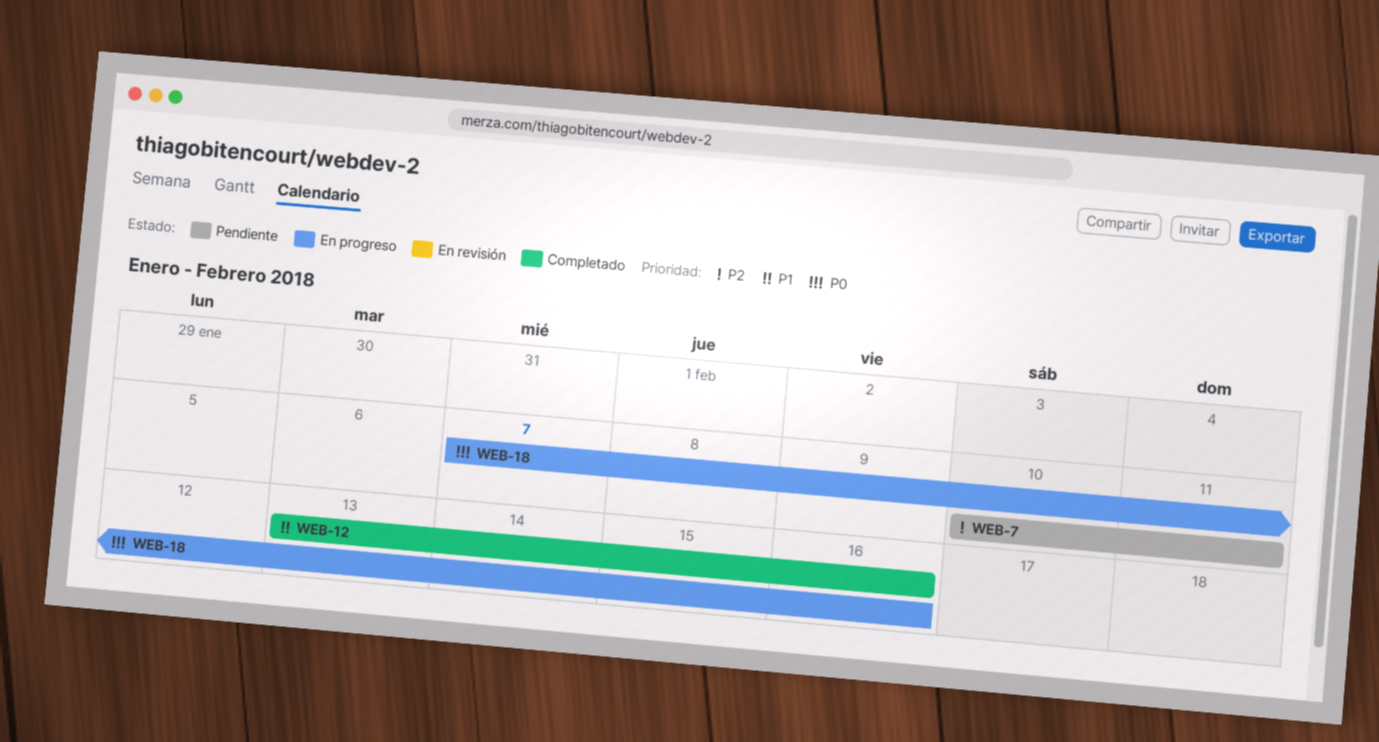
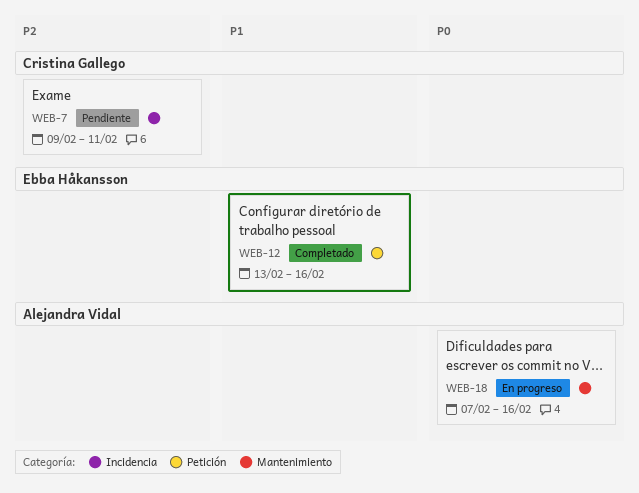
WEB-7, start: Feb 10 -> Feb 9

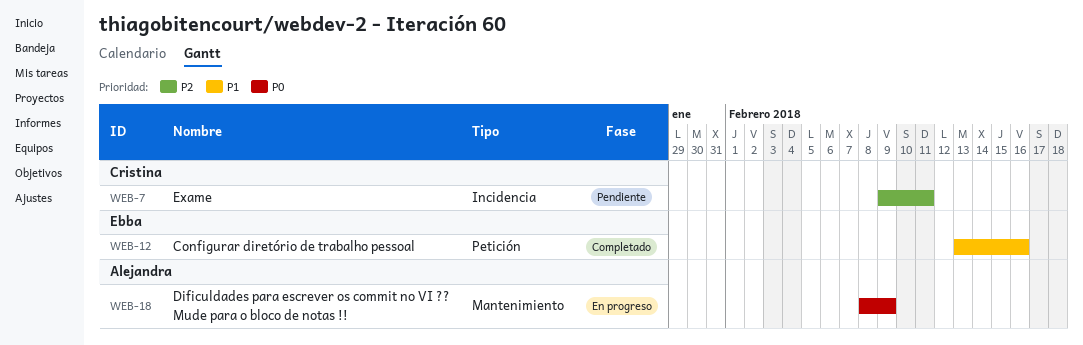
WEB-18, start: Feb 7 -> Feb 8
WEB-18, due: Feb 16 -> Feb 9

